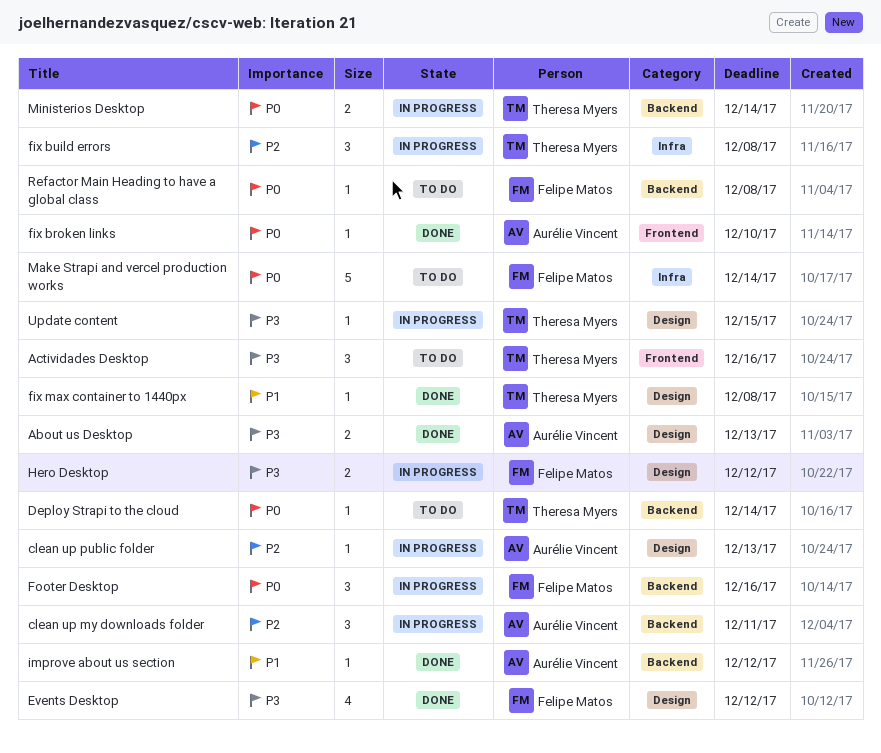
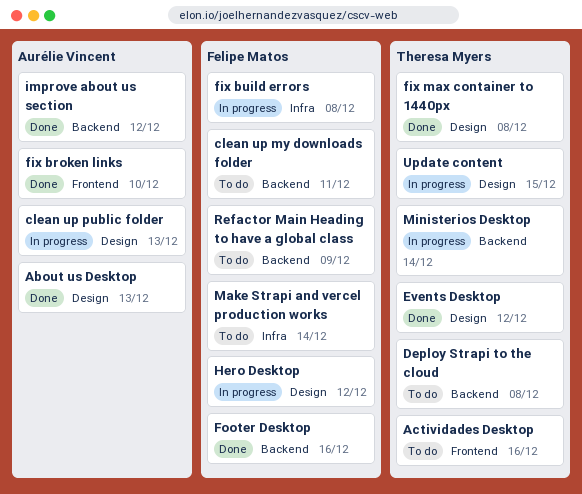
clean up my downloads folder, status: In progress -> To do
clean up my downloads folder, owner: Aurélie Vincent -> Felipe Matos
Deploy Strapi to the cloud, due: Dec 14 -> Dec 8
Events Desktop, owner: Felipe Matos -> Theresa Myers
fix build errors, owner: Theresa Myers -> Felipe Matos
Footer Desktop, status: In progress -> Done
Refactor Main Heading to have a global class, due: Dec 8 -> Dec 9

